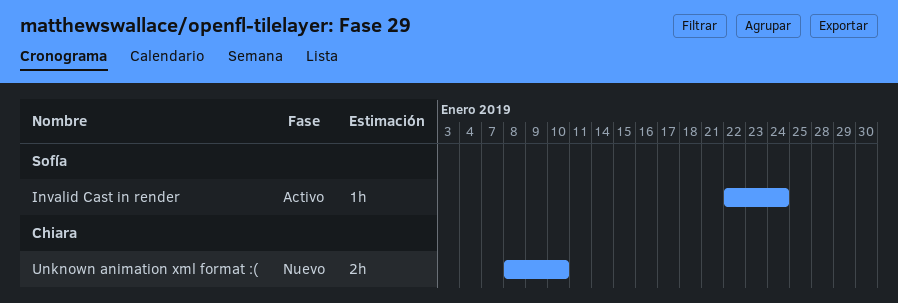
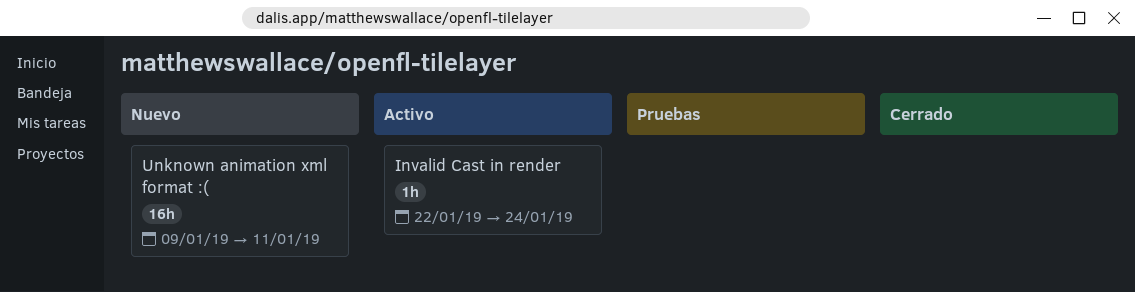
Unknown animation xml format :(, estimate: 2h -> 16h
Unknown animation xml format :(, start: Jan 8 -> Jan 9
Unknown animation xml format :(, due: Jan 10 -> Jan 11

